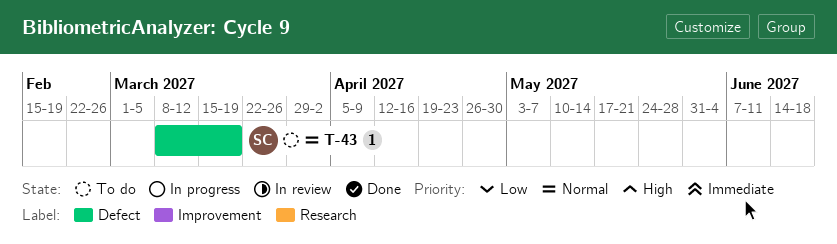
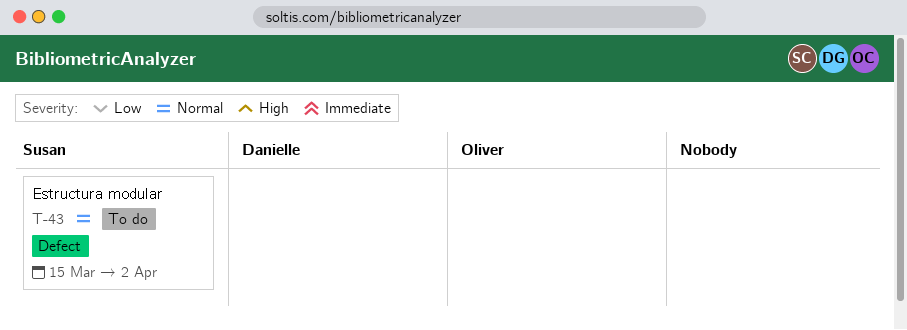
T-43, start: Mar 8 -> Mar 15
T-43, due: Mar 19 -> Apr 2

